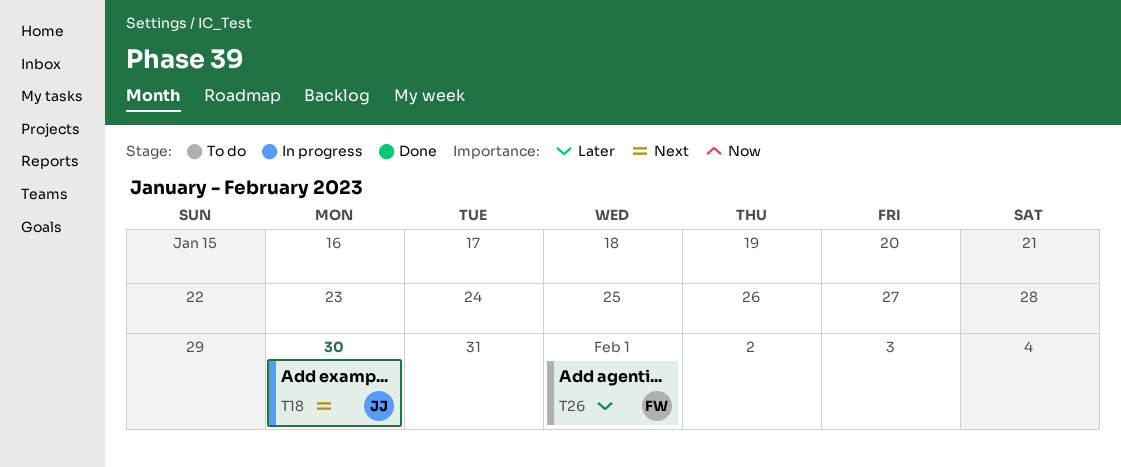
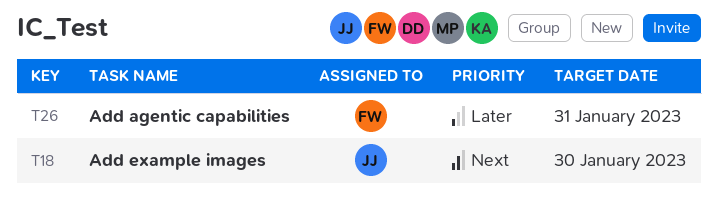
T26, due: Feb 1 -> Jan 31

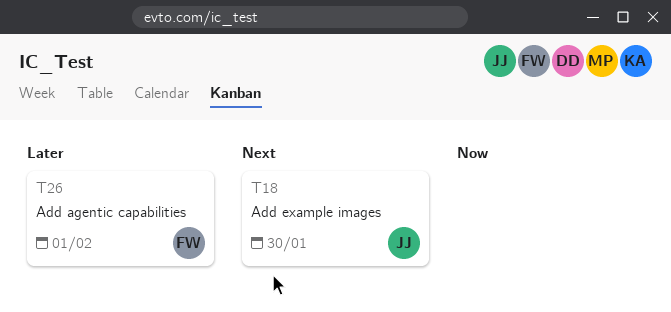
T26, due: Jan 31 -> Feb 1

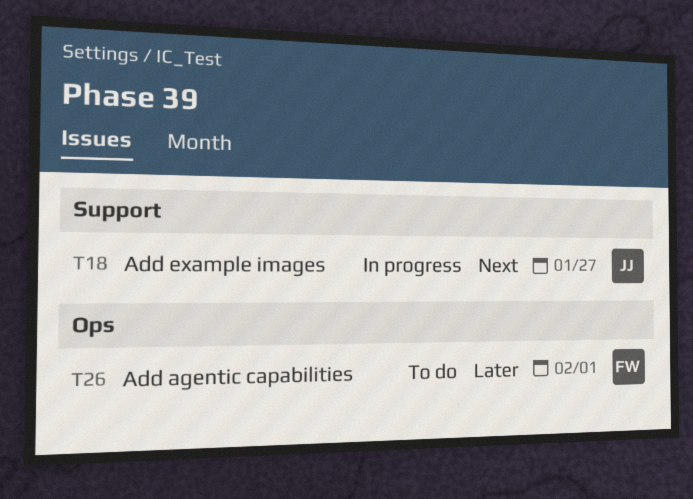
T18, due: Jan 30 -> Jan 27

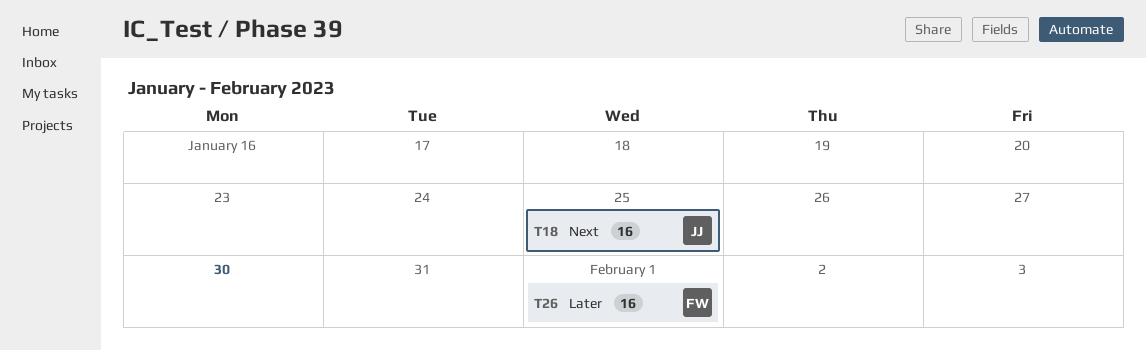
T18, due: Jan 27 -> Jan 25

